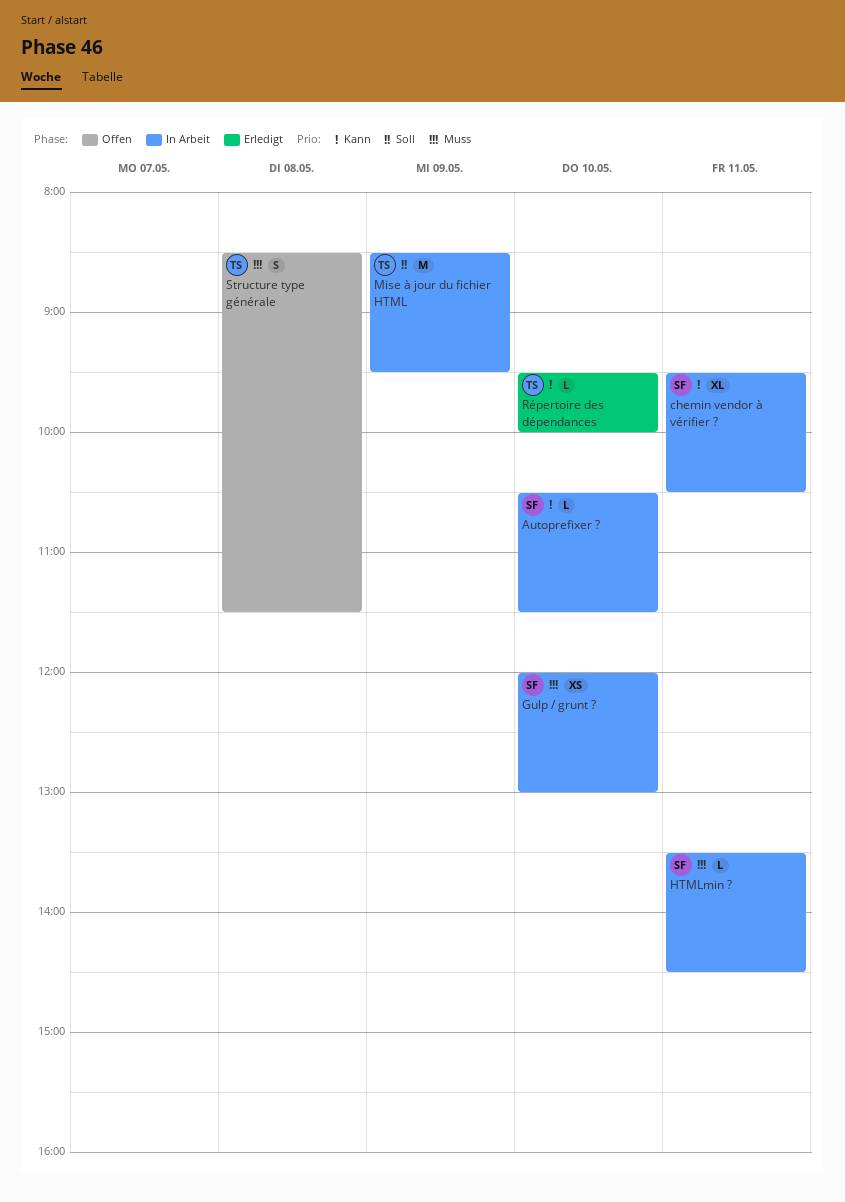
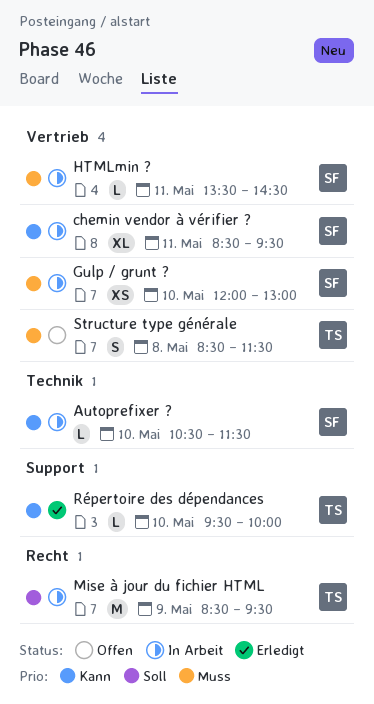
chemin vendor à vérifier ?, begins: 09:30 -> 08:30
chemin vendor à vérifier ?, ends: 10:30 -> 09:30

